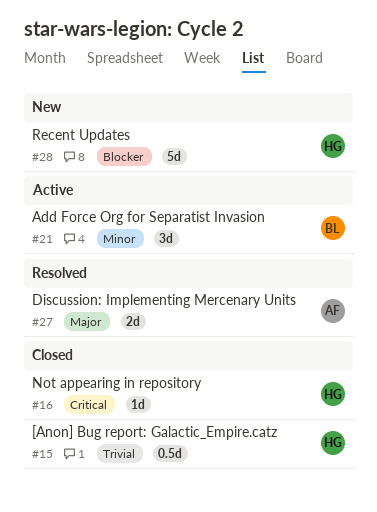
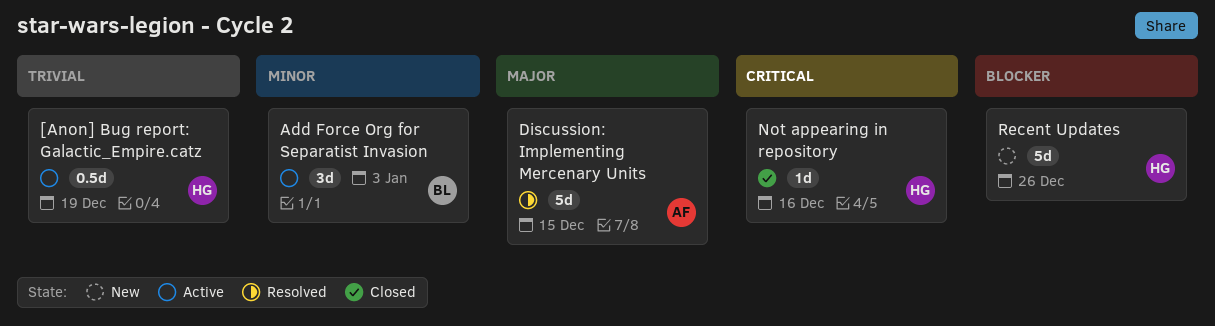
[Anon] Bug report: Galactic_Empire.catz, status: Closed -> Active
Discussion: Implementing Mercenary Units, estimate: 2d -> 5d

